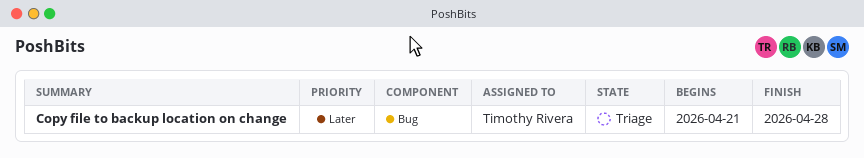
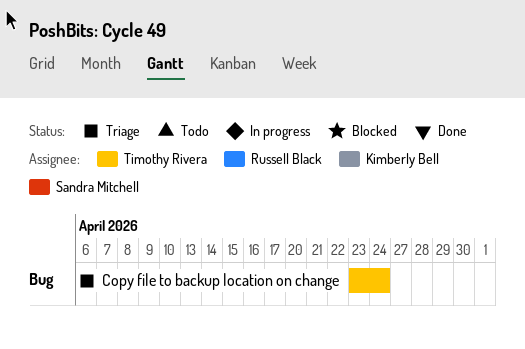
Copy file to backup location on change, start: Apr 21 -> Apr 23
Copy file to backup location on change, due: Apr 28 -> Apr 24

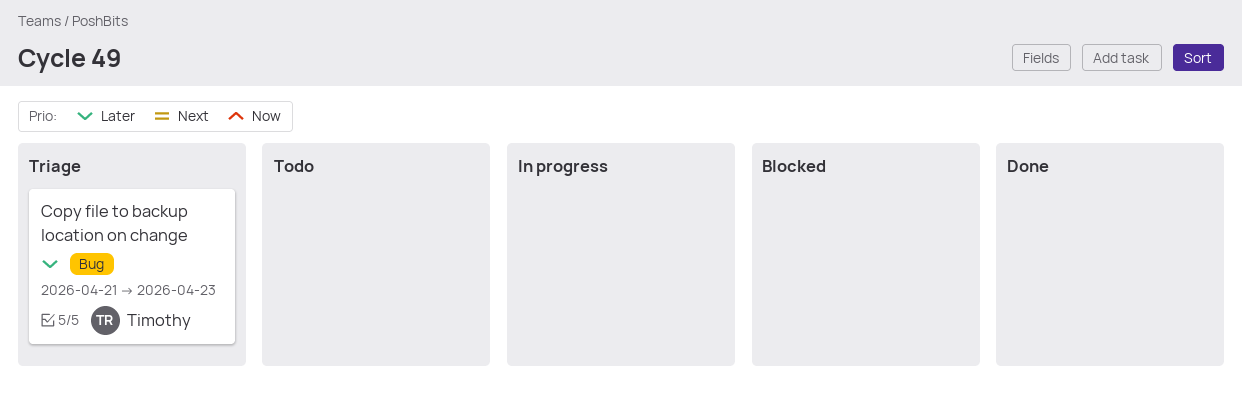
Copy file to backup location on change, start: Apr 23 -> Apr 21
Copy file to backup location on change, due: Apr 24 -> Apr 23

